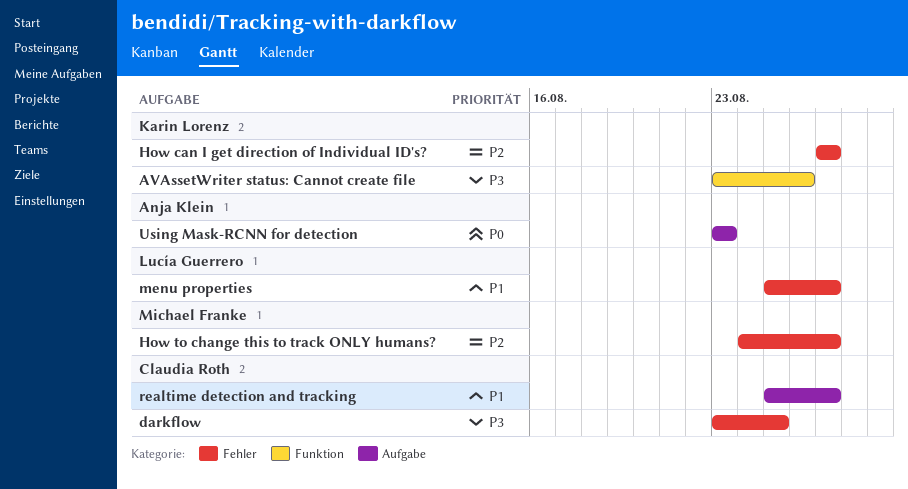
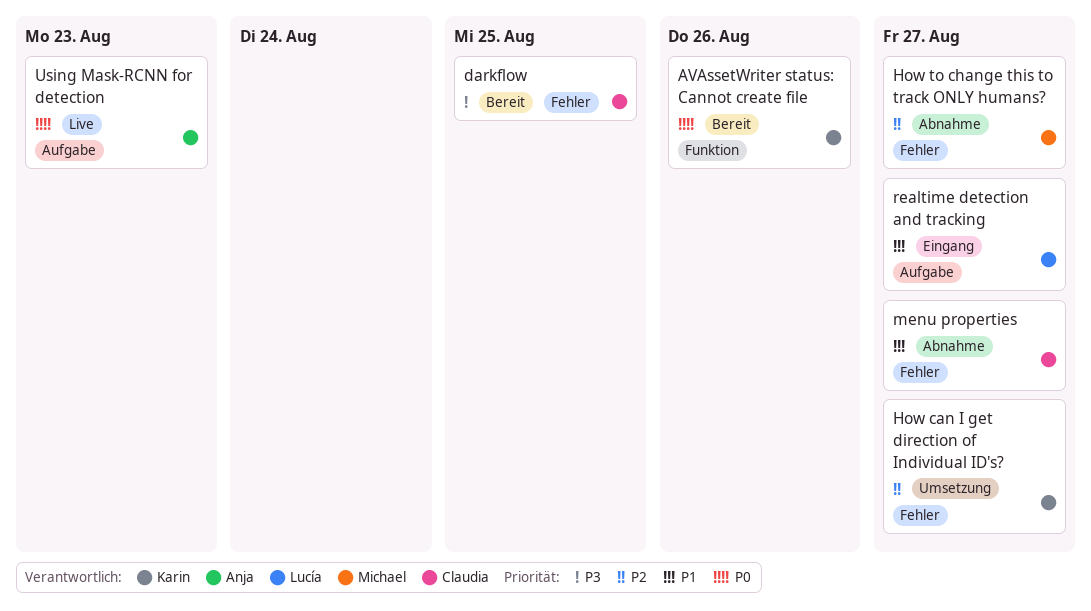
AVAssetWriter status: Cannot create file, priority: P3 -> P0
menu properties, owner: Lucía Guerrero -> Claudia Roth
realtime detection and tracking, owner: Claudia Roth -> Lucía Guerrero

